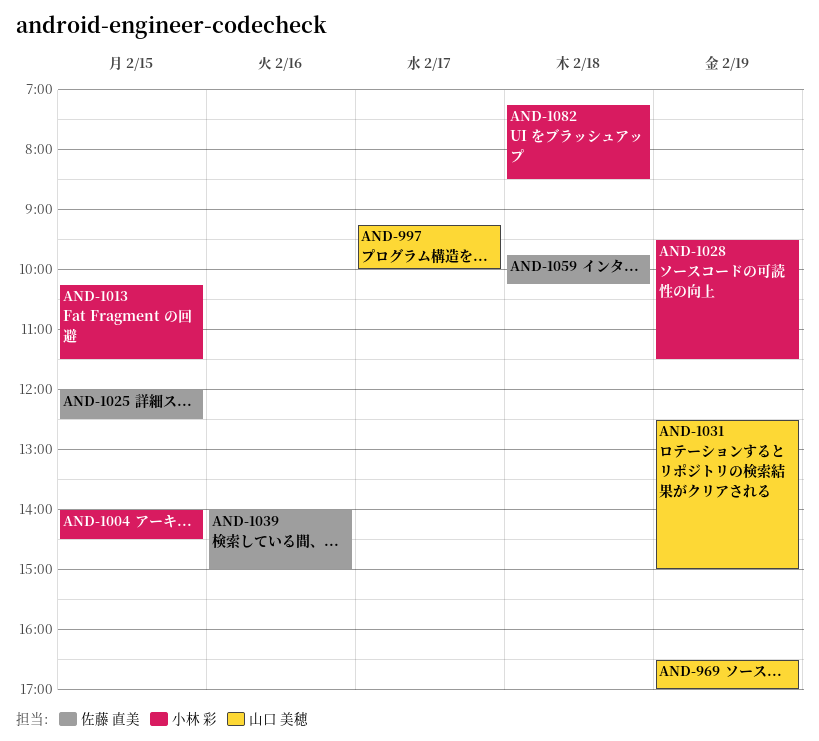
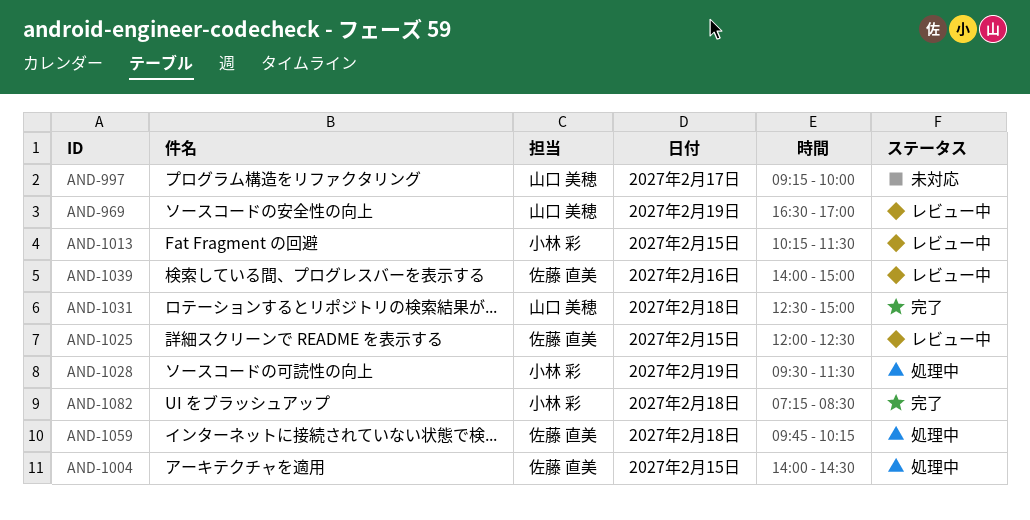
AND-1004, owner: 小林 彩 -> 佐藤 直美
AND-1031, day: Feb 19 -> Feb 18

